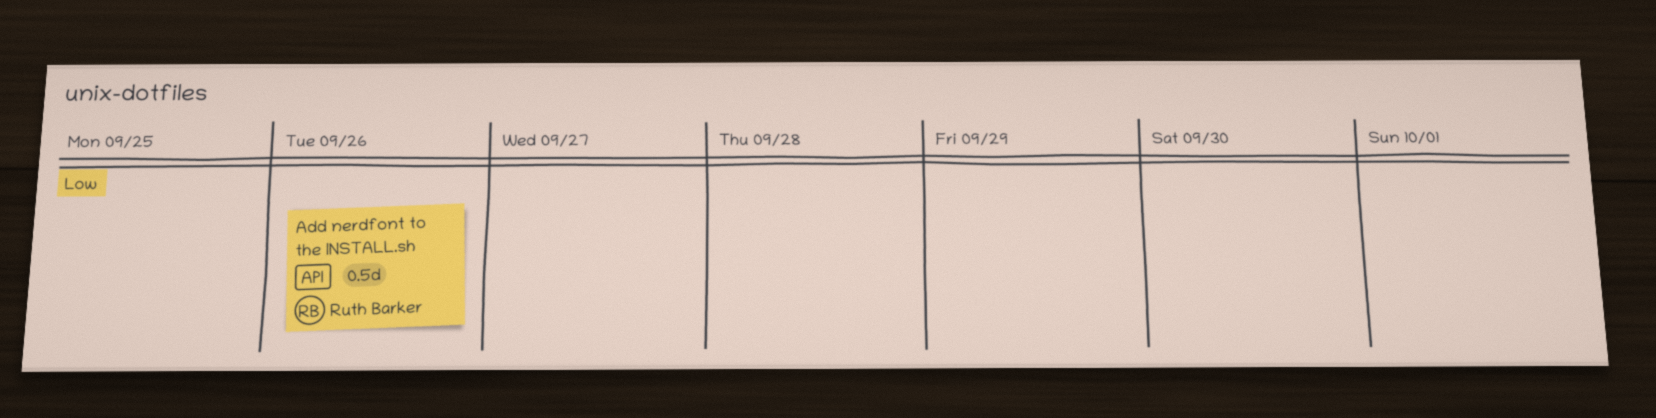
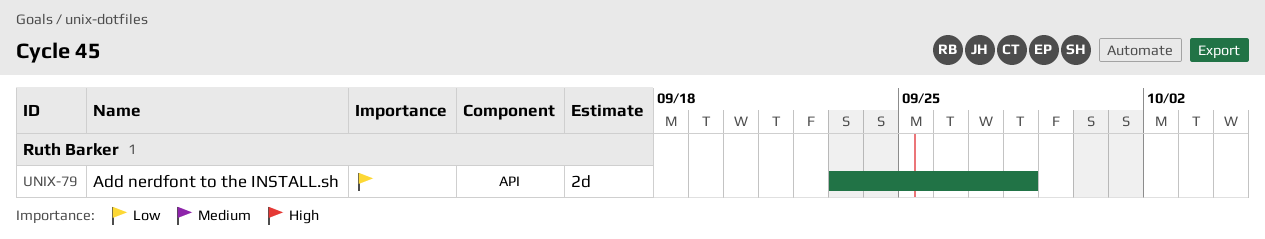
Add nerdfont to the INSTALL.sh, estimate: 0.5d -> 2d
Add nerdfont to the INSTALL.sh, due: Sep 26 -> Sep 28

